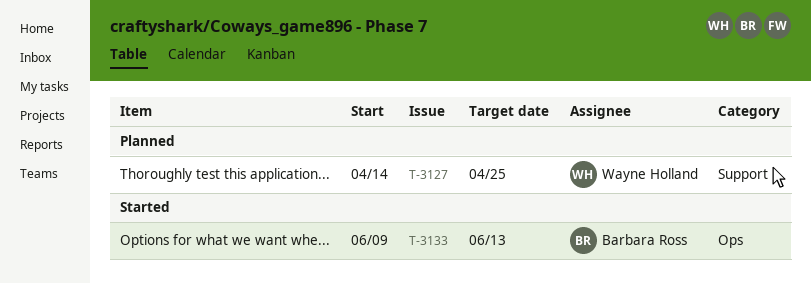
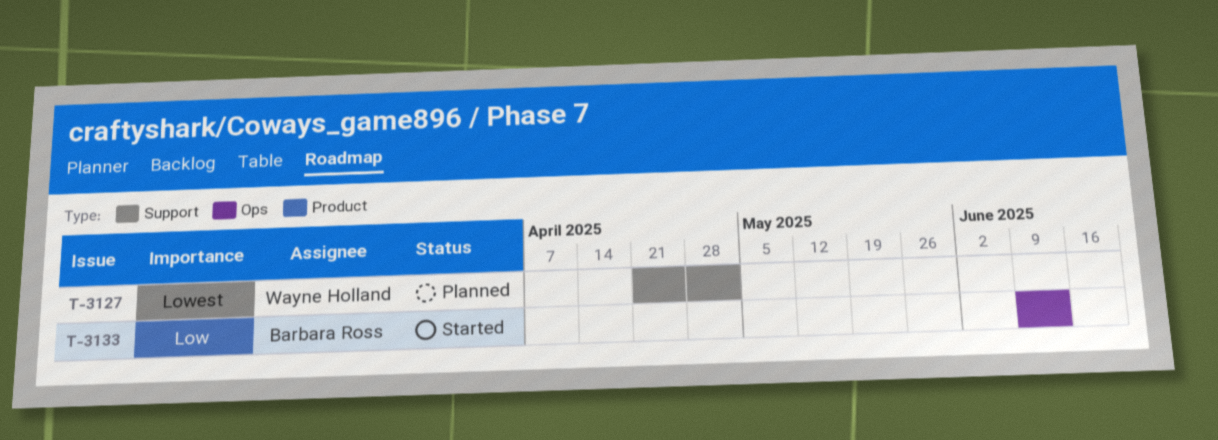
T-3127, start: Apr 14 -> Apr 21
T-3127, due: Apr 25 -> May 2

